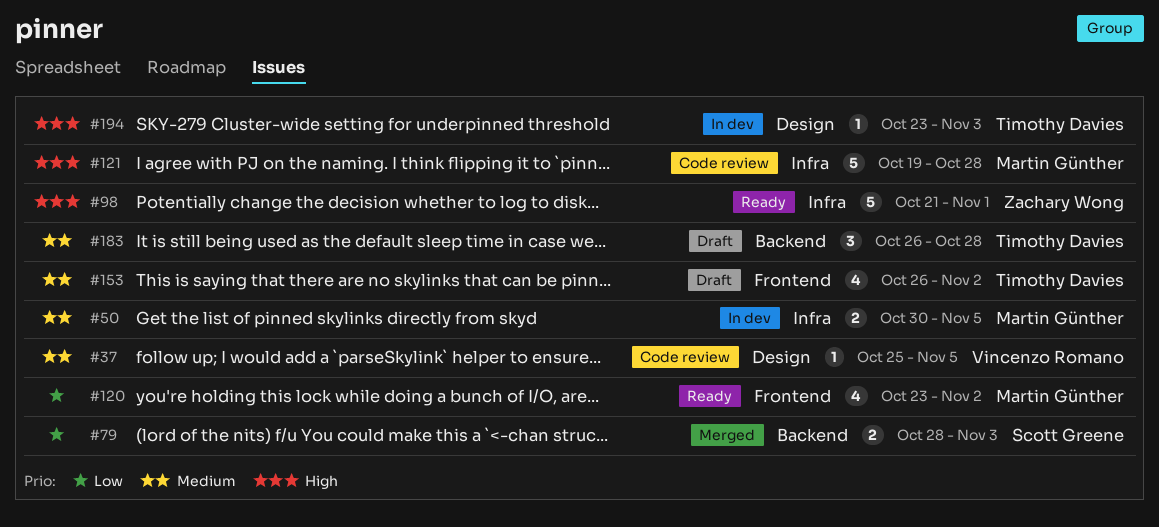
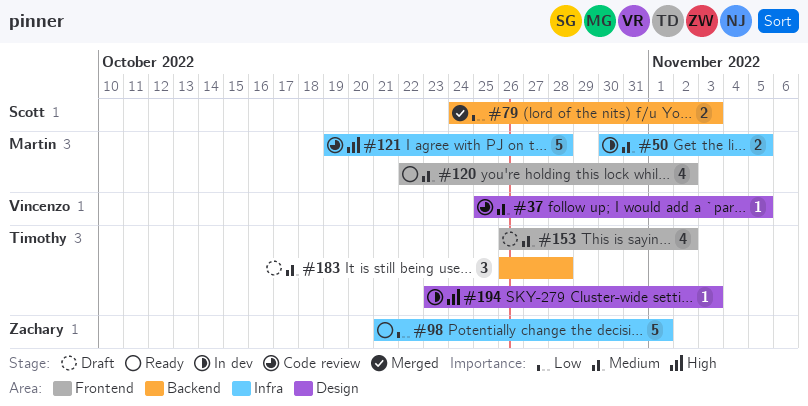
#79, start: Oct 28 -> Oct 24
#98, priority: High -> Low
#120, priority: Low -> Medium
#120, start: Oct 23 -> Oct 22

